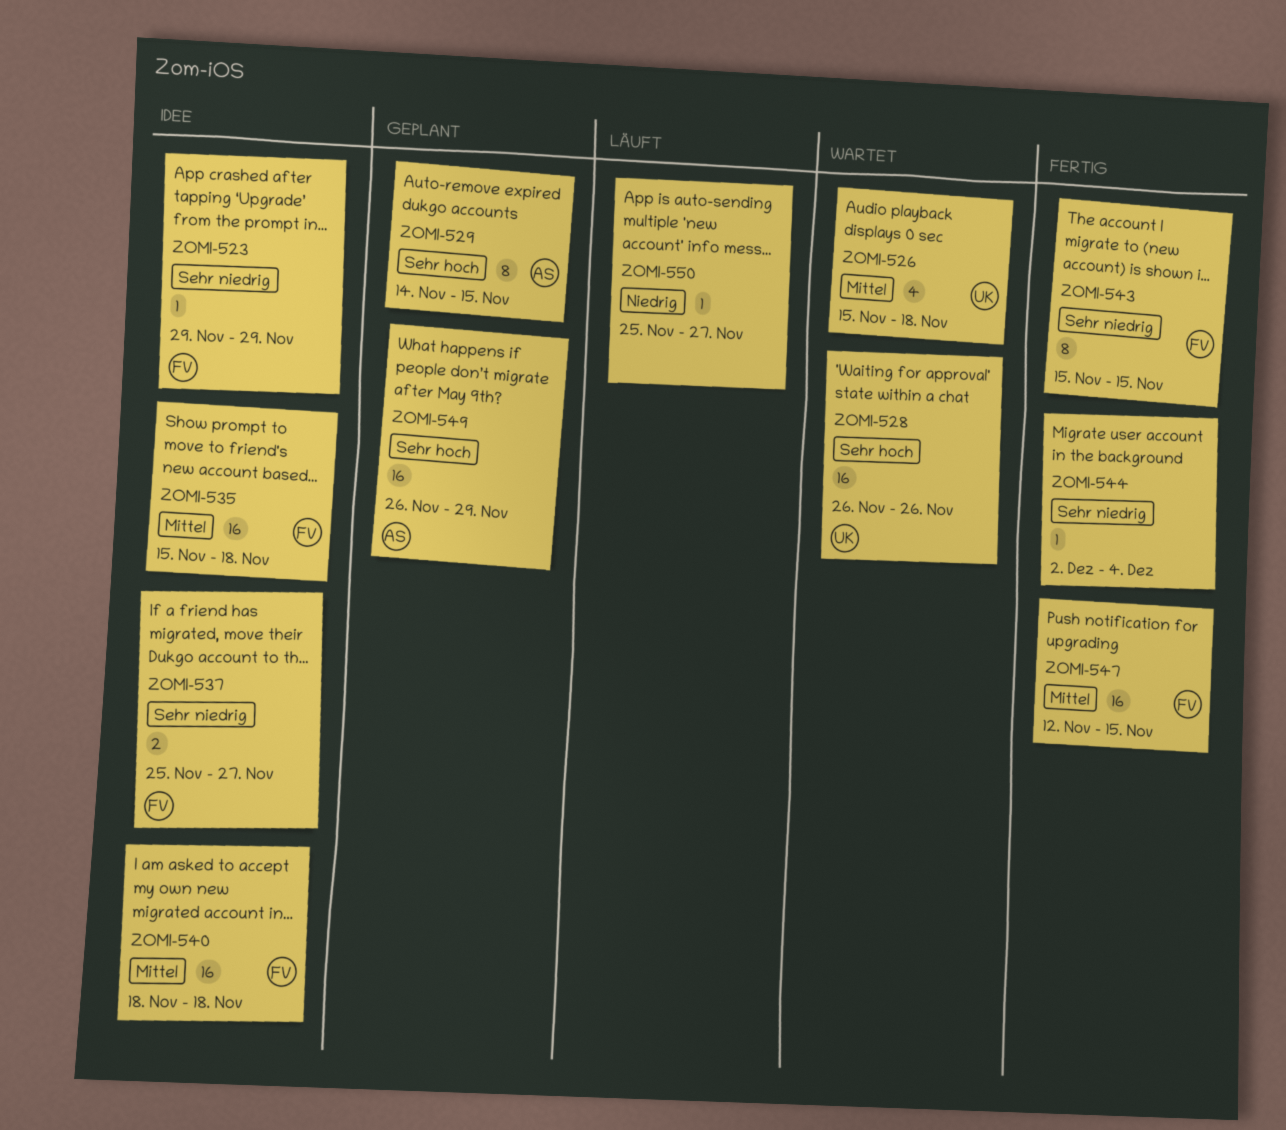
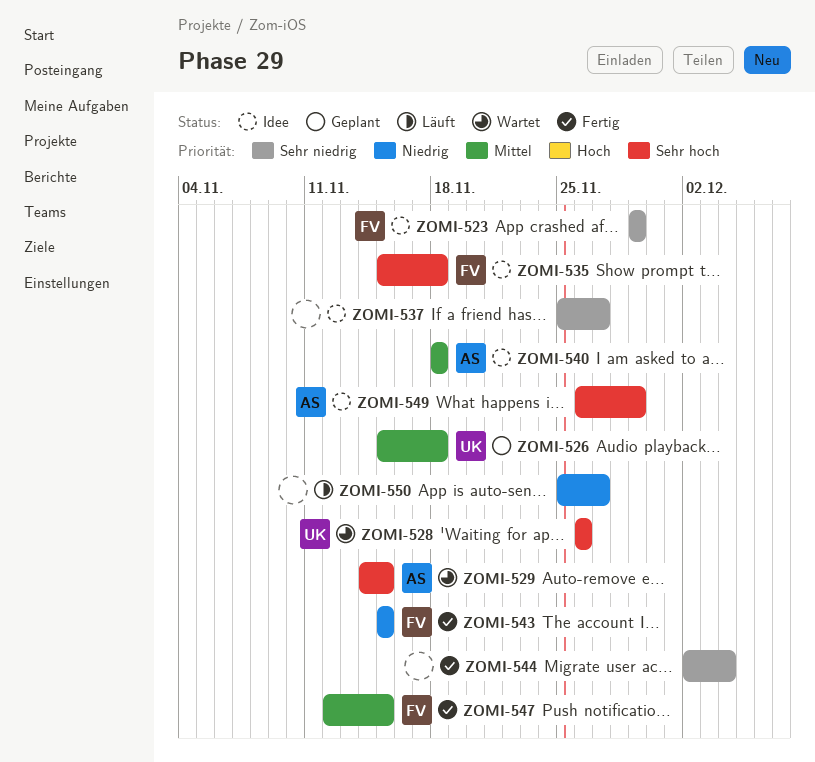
ZOMI-526, status: Wartet -> Geplant
ZOMI-529, status: Geplant -> Wartet
ZOMI-535, priority: Mittel -> Sehr hoch
ZOMI-537, owner: FV -> none
ZOMI-540, owner: FV -> AS
ZOMI-543, priority: Sehr niedrig -> Niedrig
ZOMI-549, status: Geplant -> Idee

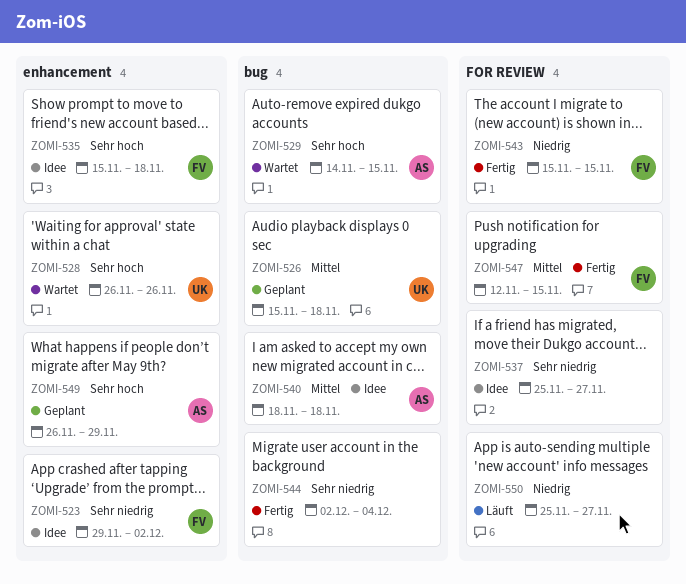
ZOMI-523, due: Nov 29 -> Dec 2
ZOMI-549, status: Idee -> Geplant

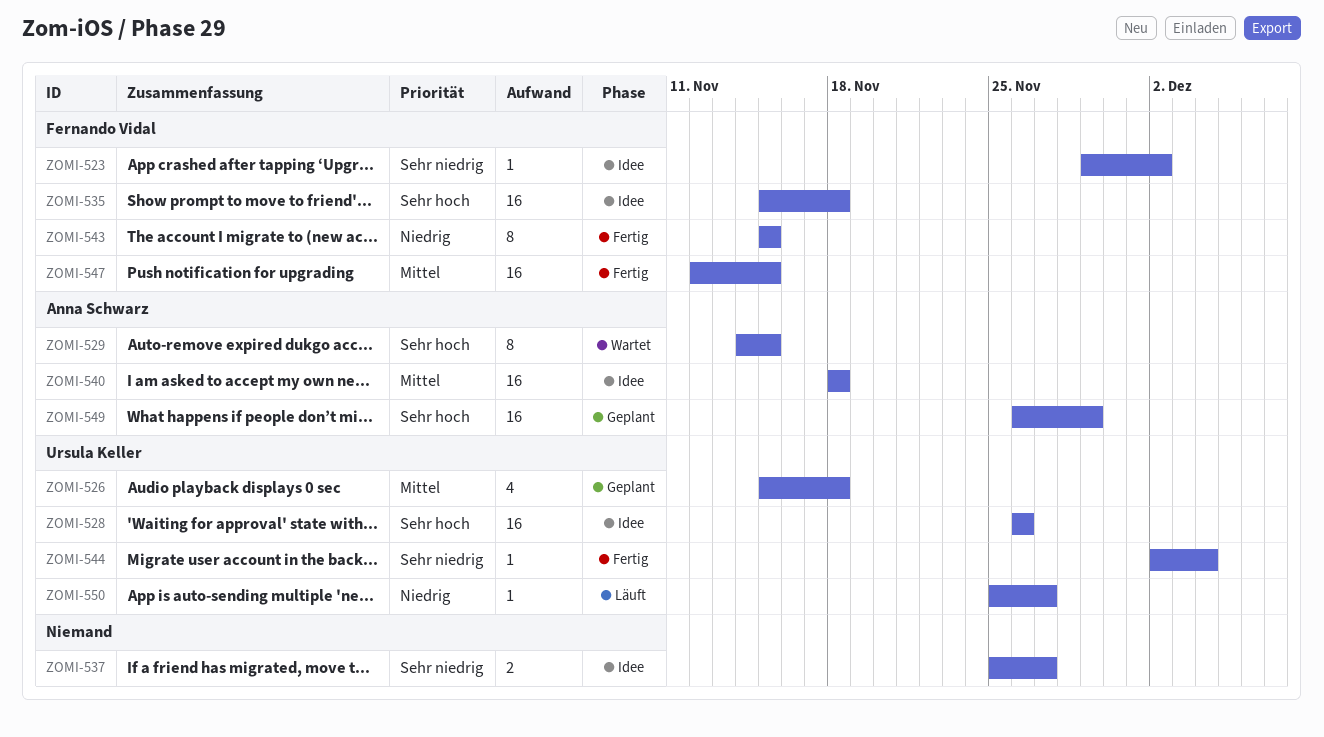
ZOMI-528, status: Wartet -> Idee
ZOMI-544, owner: none -> Ursula Keller
ZOMI-550, owner: none -> Ursula Keller

